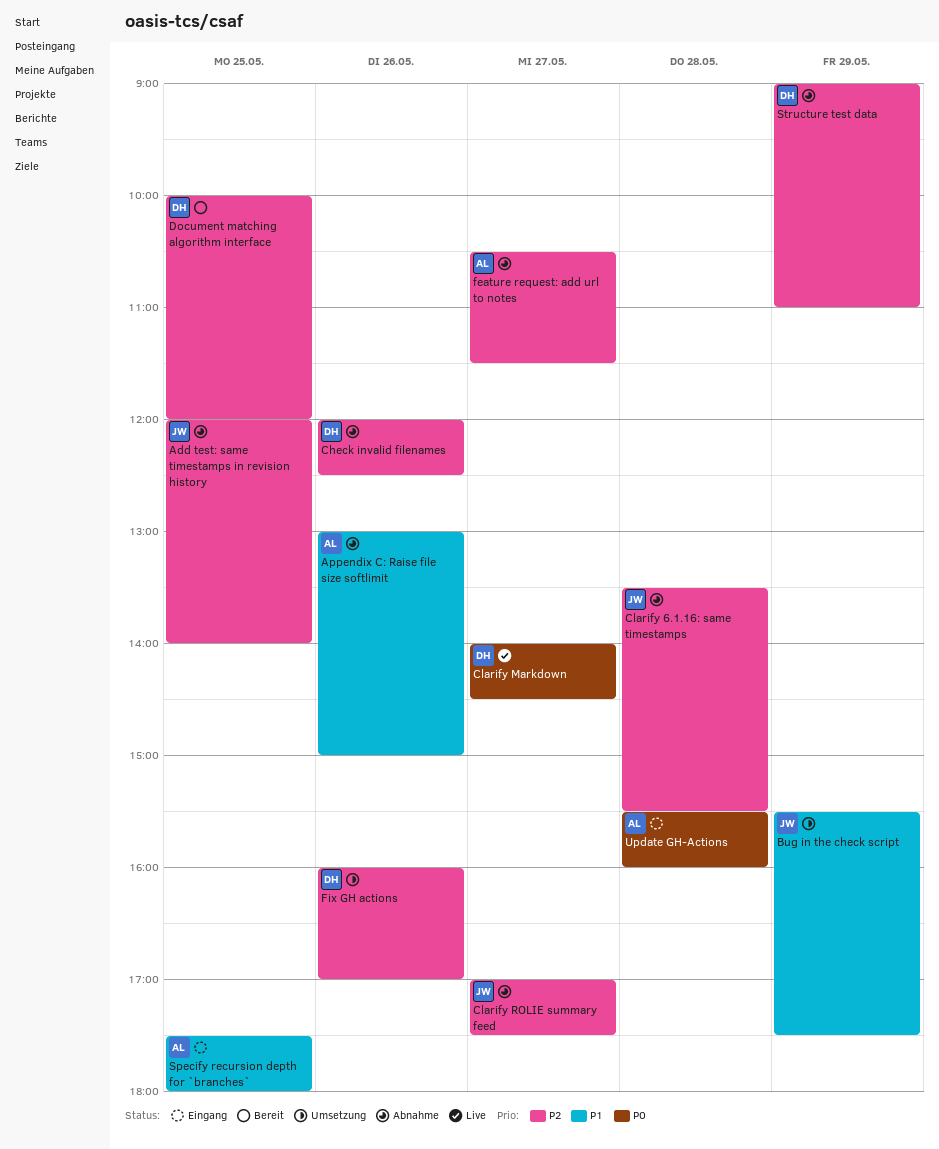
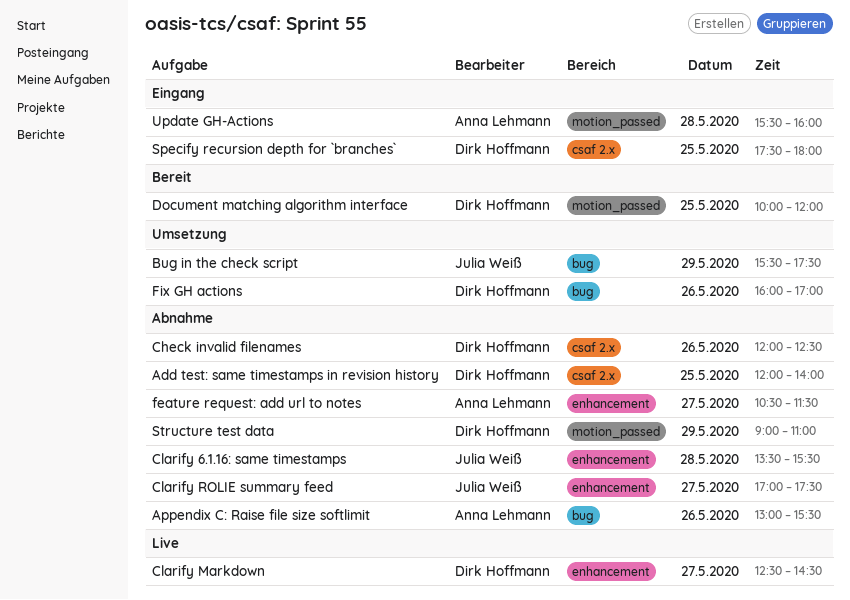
Add test: same timestamps in revision history, owner: Julia Weiß -> Dirk Hoffmann
Appendix C: Raise file size softlimit, ends: 15:00 -> 15:30
Clarify Markdown, begins: 14:00 -> 12:30
Specify recursion depth for `branches`, owner: Anna Lehmann -> Dirk Hoffmann

